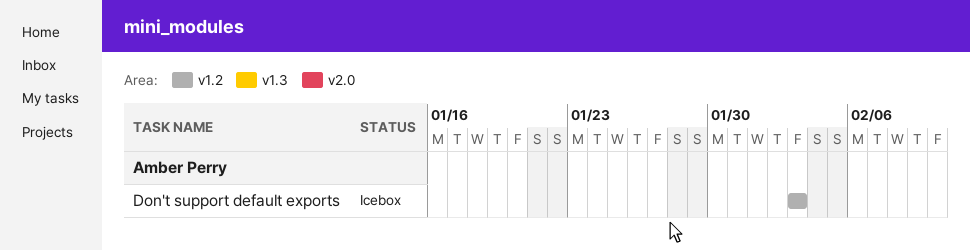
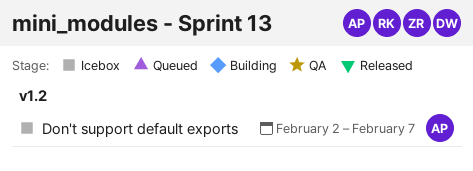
Don't support default exports, start: Feb 3 -> Feb 2
Don't support default exports, due: Feb 3 -> Feb 7

